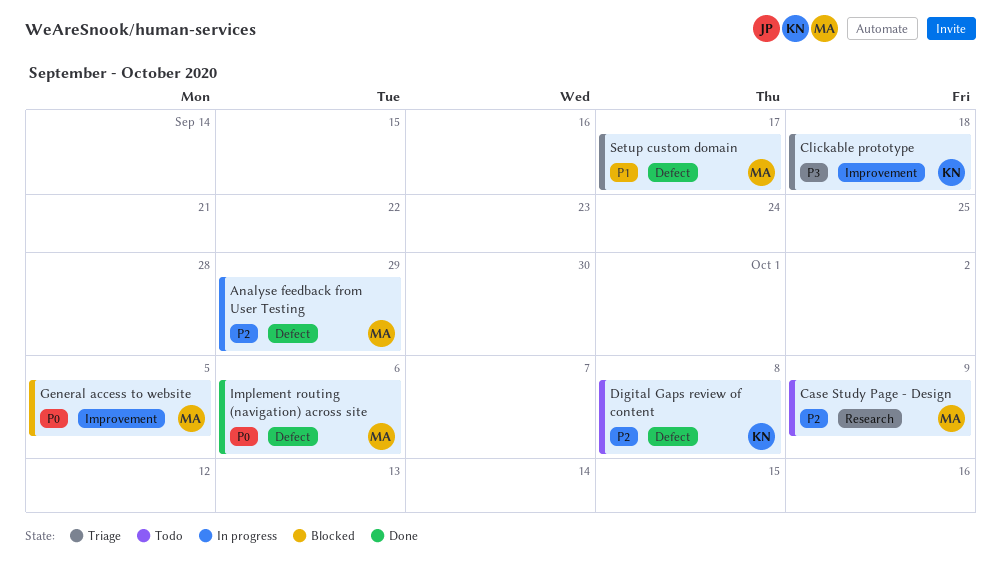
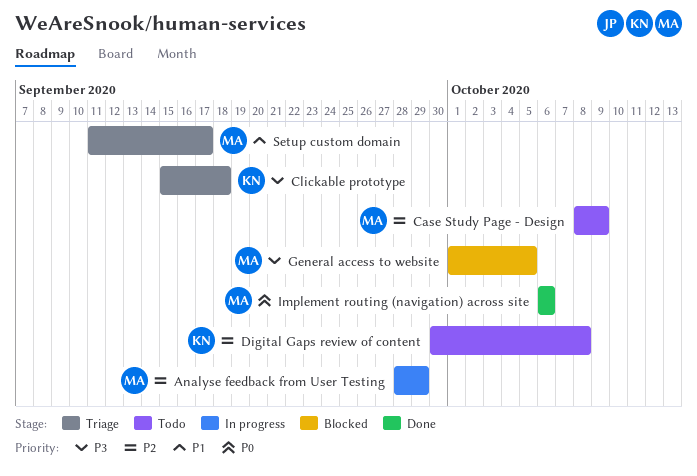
General access to website, priority: P0 -> P3

